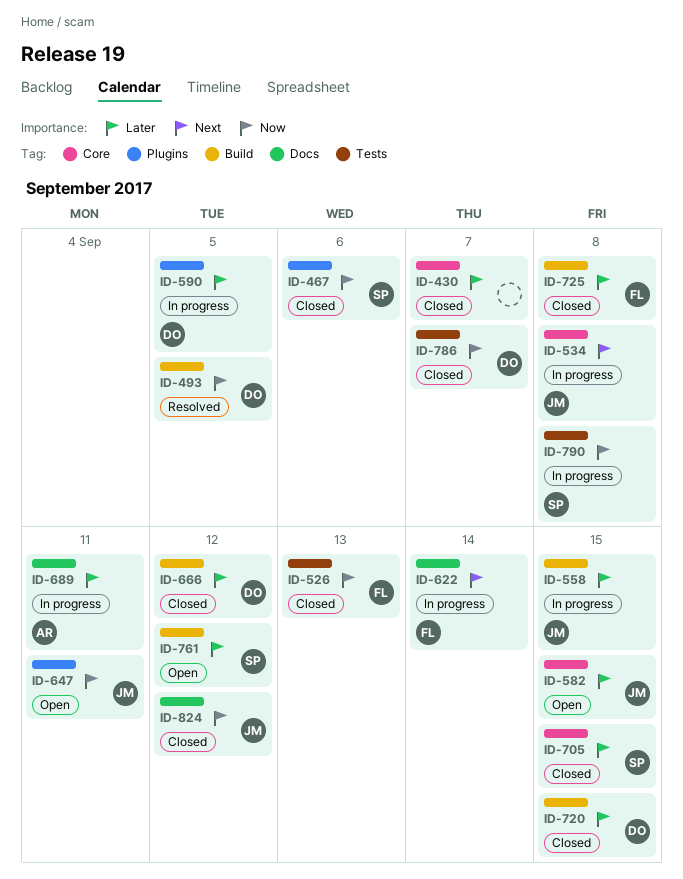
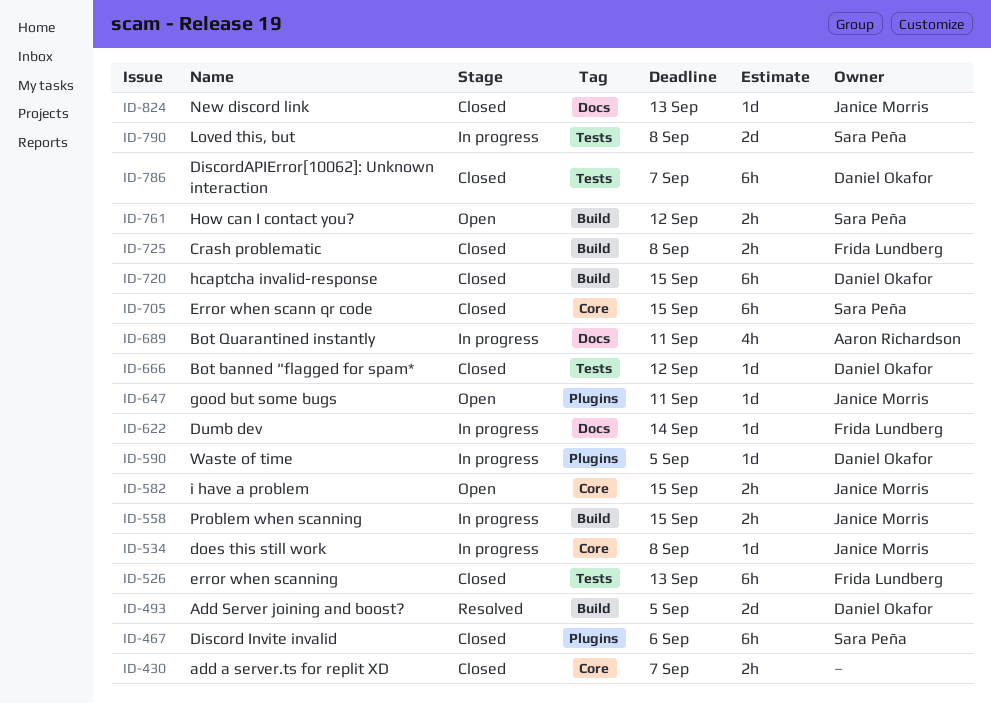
ID-666, label: Build -> Tests
ID-824, due: Sep 12 -> Sep 13

